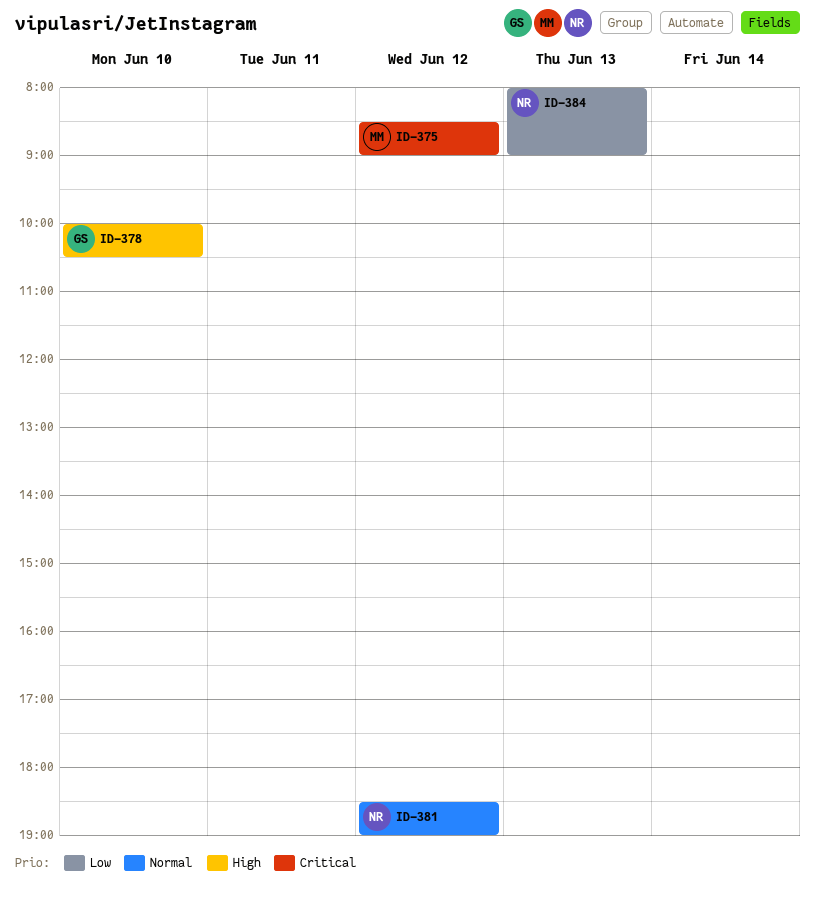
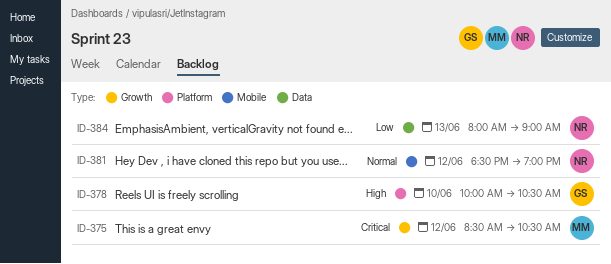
ID-375, ends: 09:00 -> 10:30

